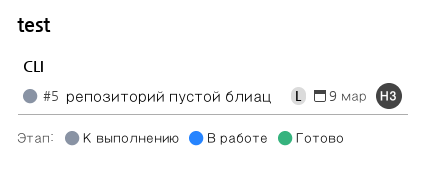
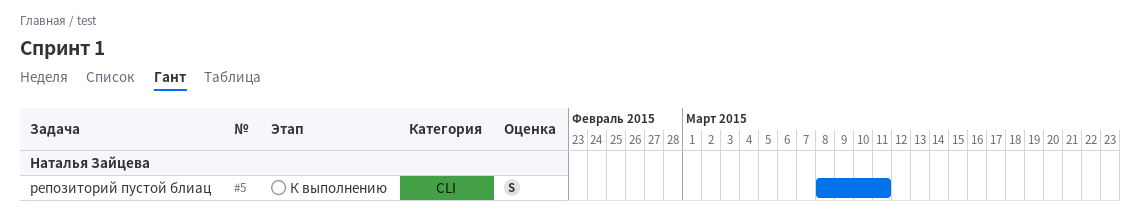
#5, estimate: L -> S
#5, due: Mar 9 -> Mar 11

